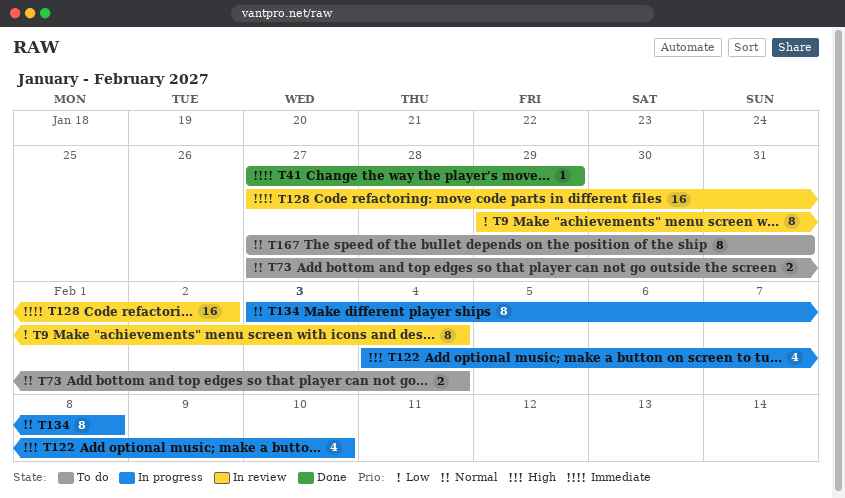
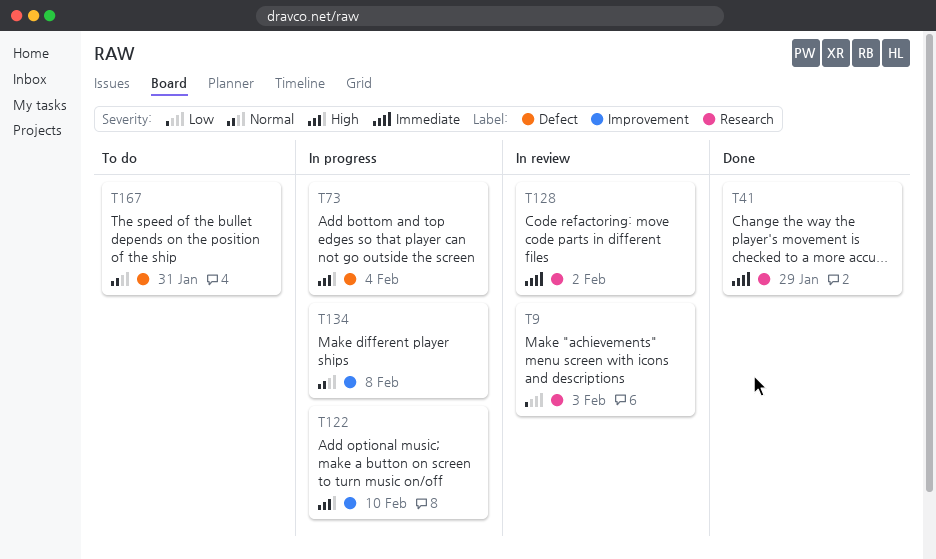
T9, due: Feb 4 -> Feb 3
T73, status: To do -> In progress
T73, priority: Normal -> High

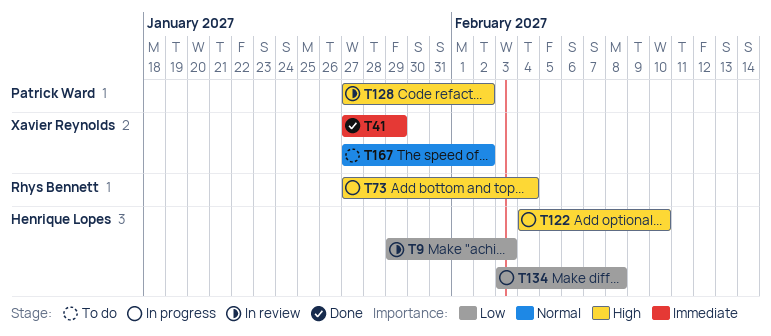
T128, priority: Immediate -> High
T134, priority: Normal -> Low
T167, due: Jan 31 -> Feb 2

